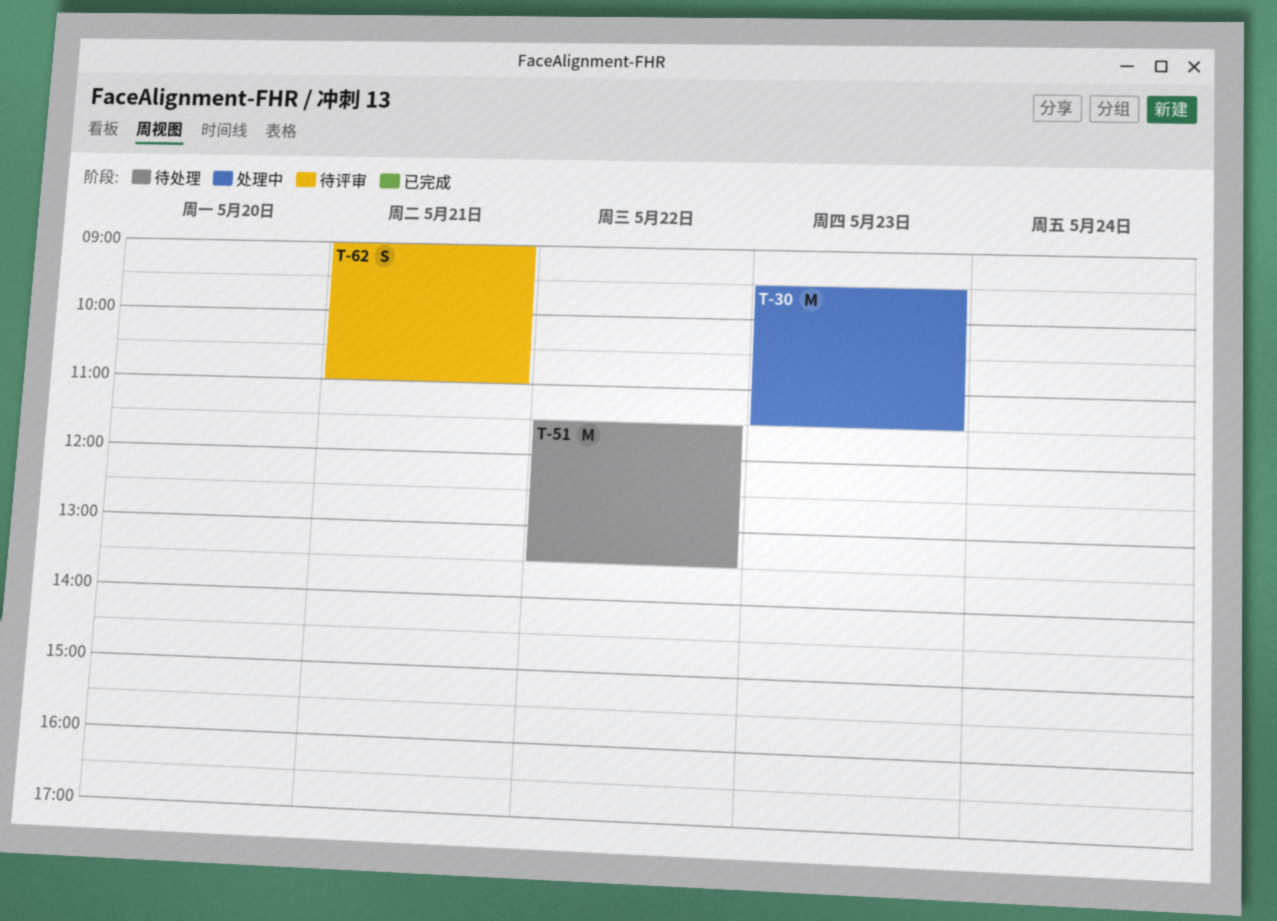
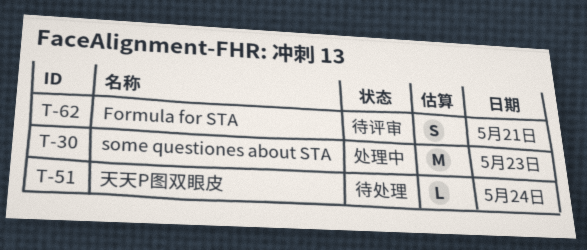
T-51, estimate: M -> L
T-51, day: May 22 -> May 24

